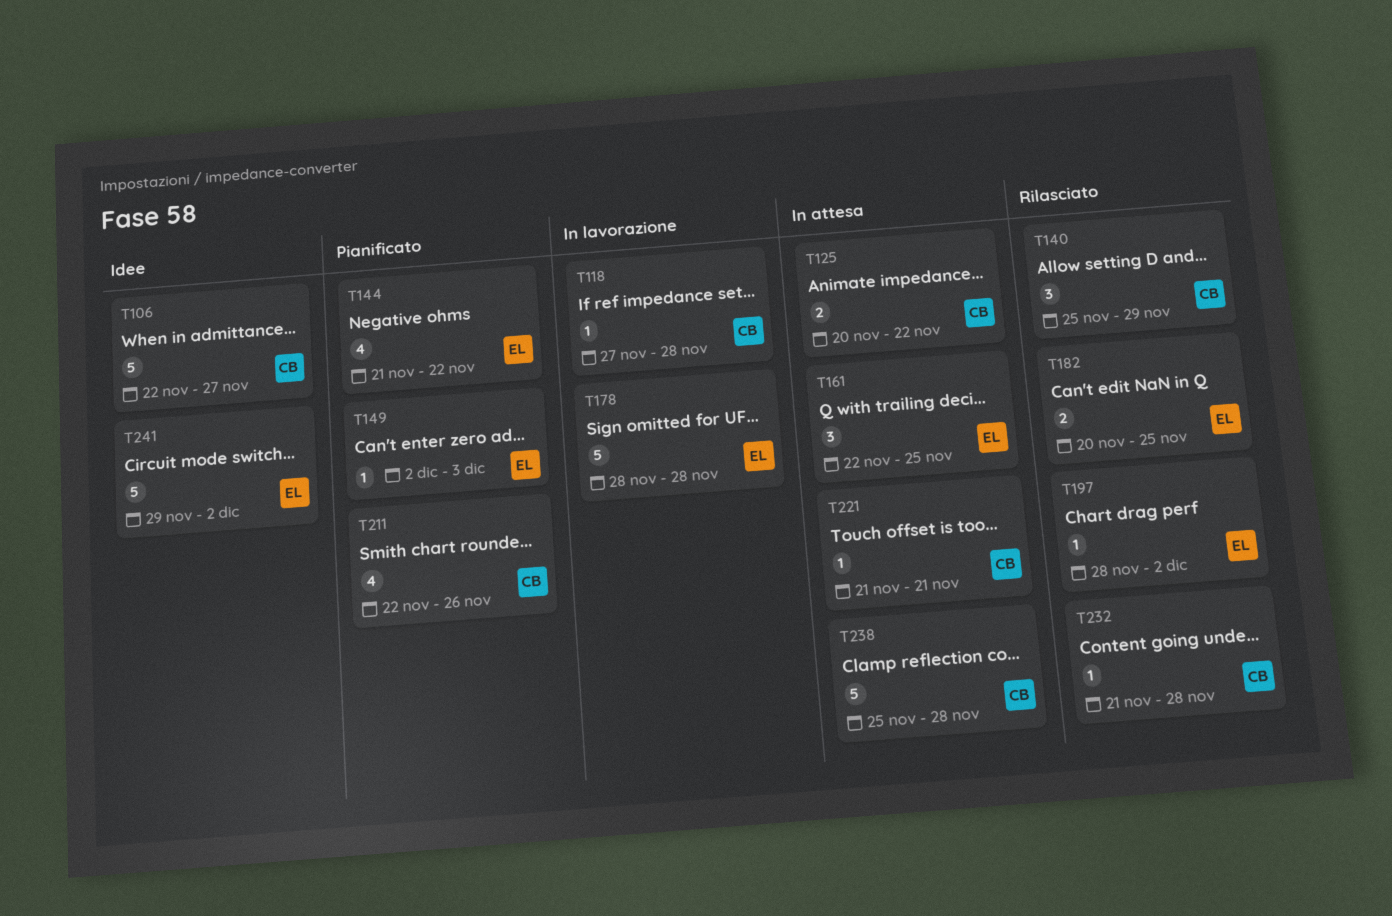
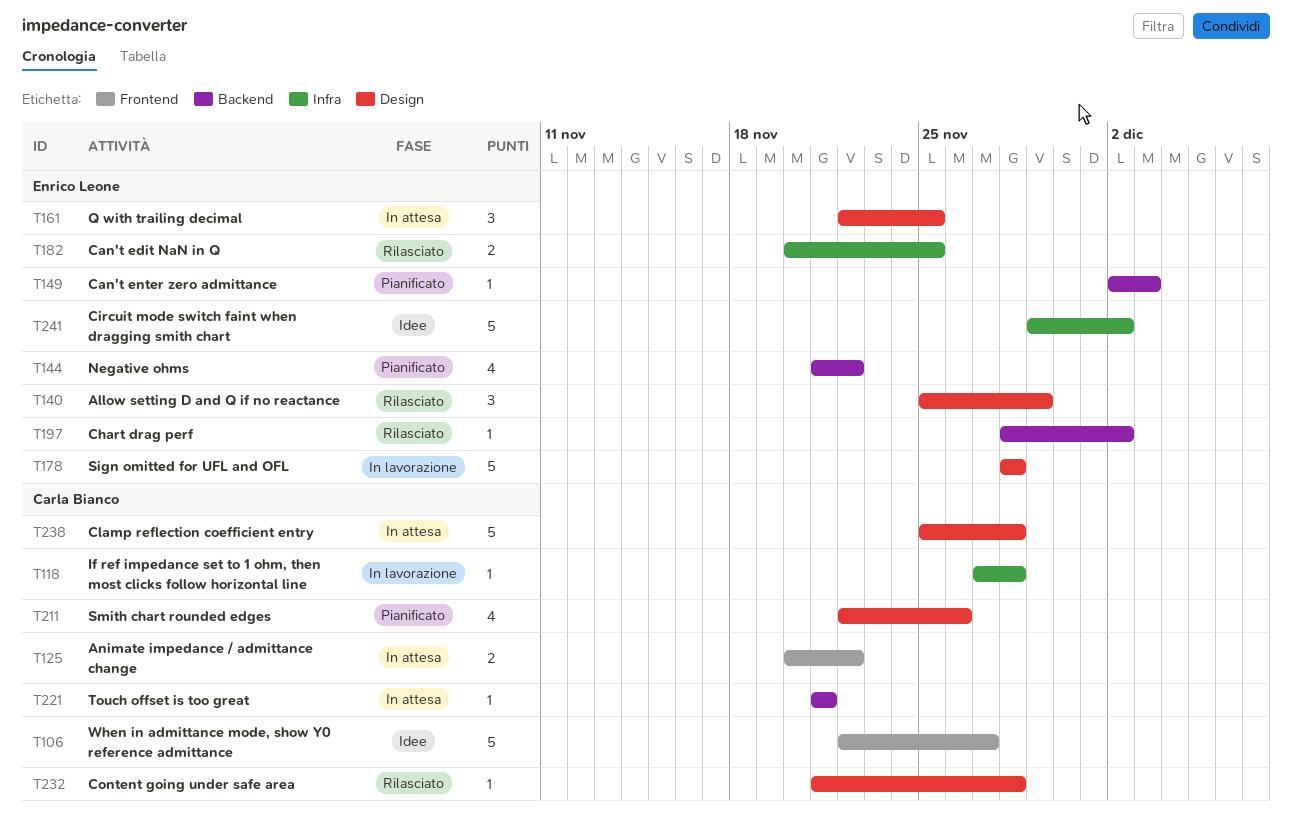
T140, owner: Carla Bianco -> Enrico Leone

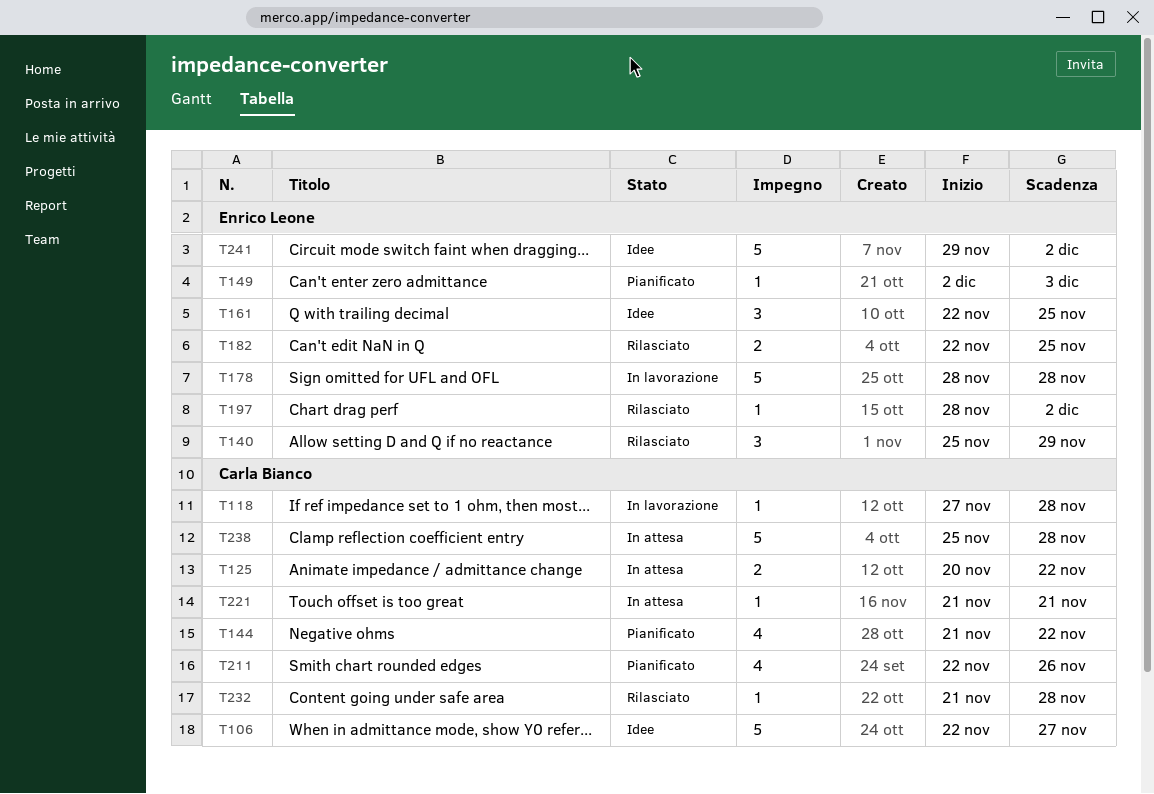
T144, owner: Enrico Leone -> Carla Bianco
T161, status: In attesa -> Idee
T182, start: Nov 20 -> Nov 22

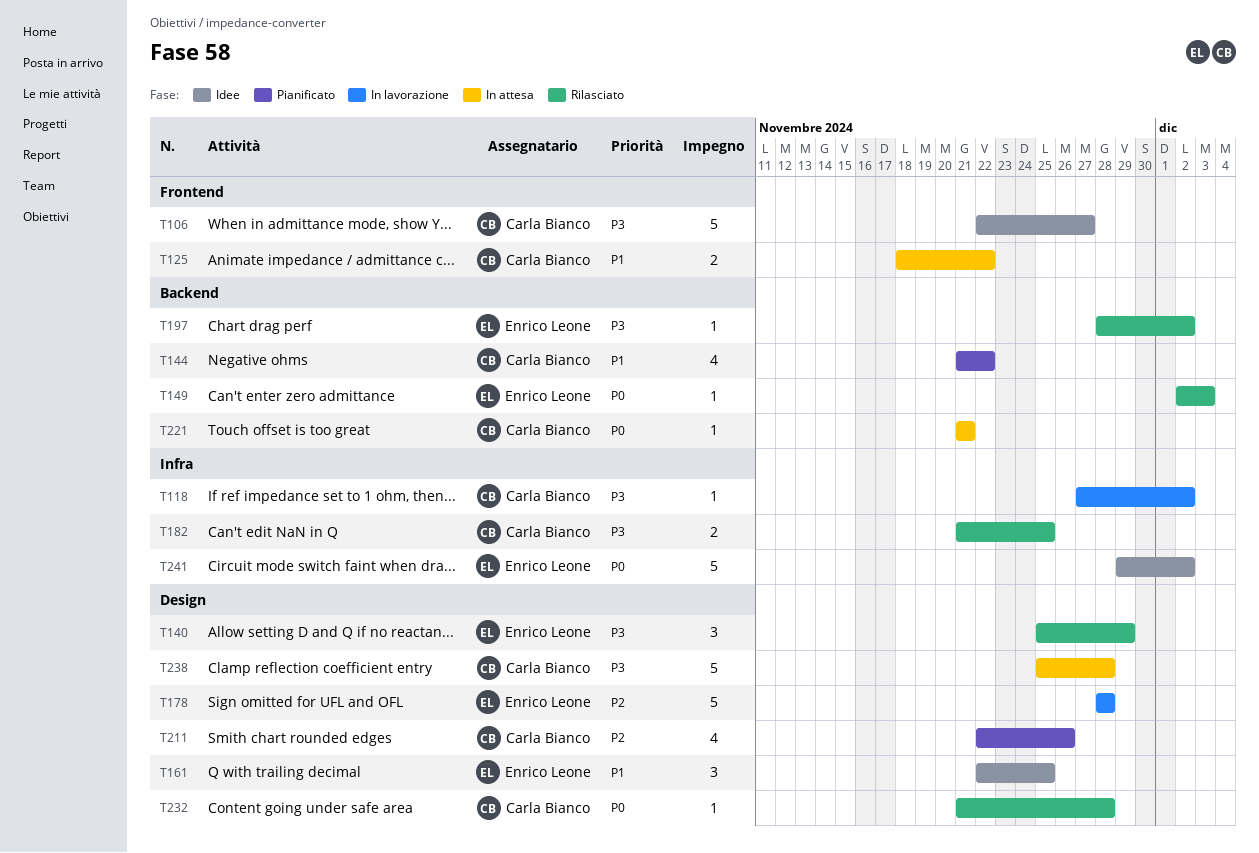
T118, due: Nov 28 -> Dec 2
T125, start: Nov 20 -> Nov 18
T149, status: Pianificato -> Rilasciato
T182, owner: Enrico Leone -> Carla Bianco
T182, start: Nov 22 -> Nov 21

